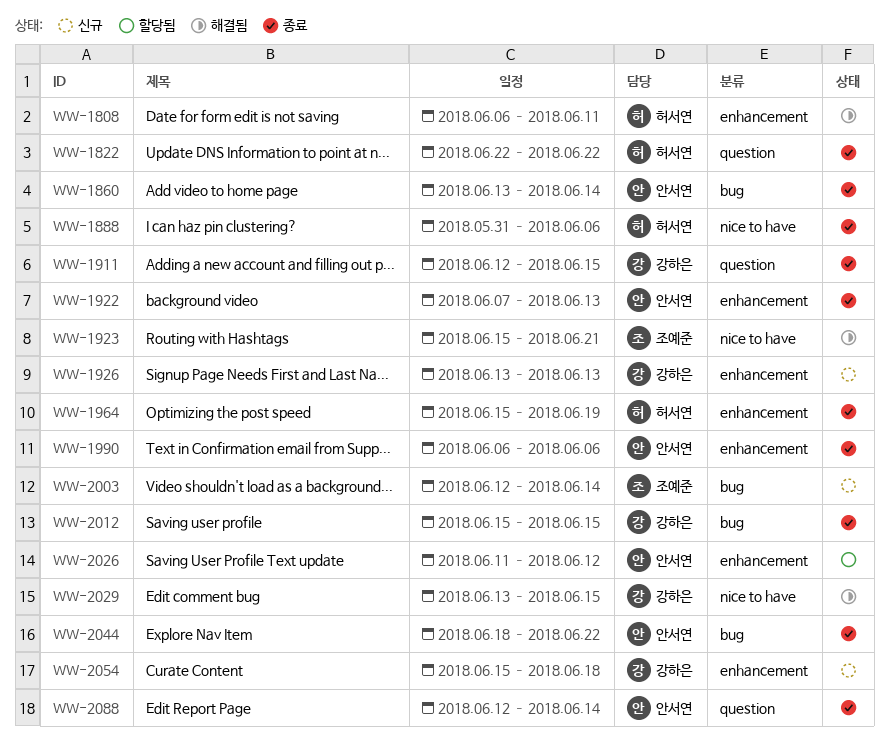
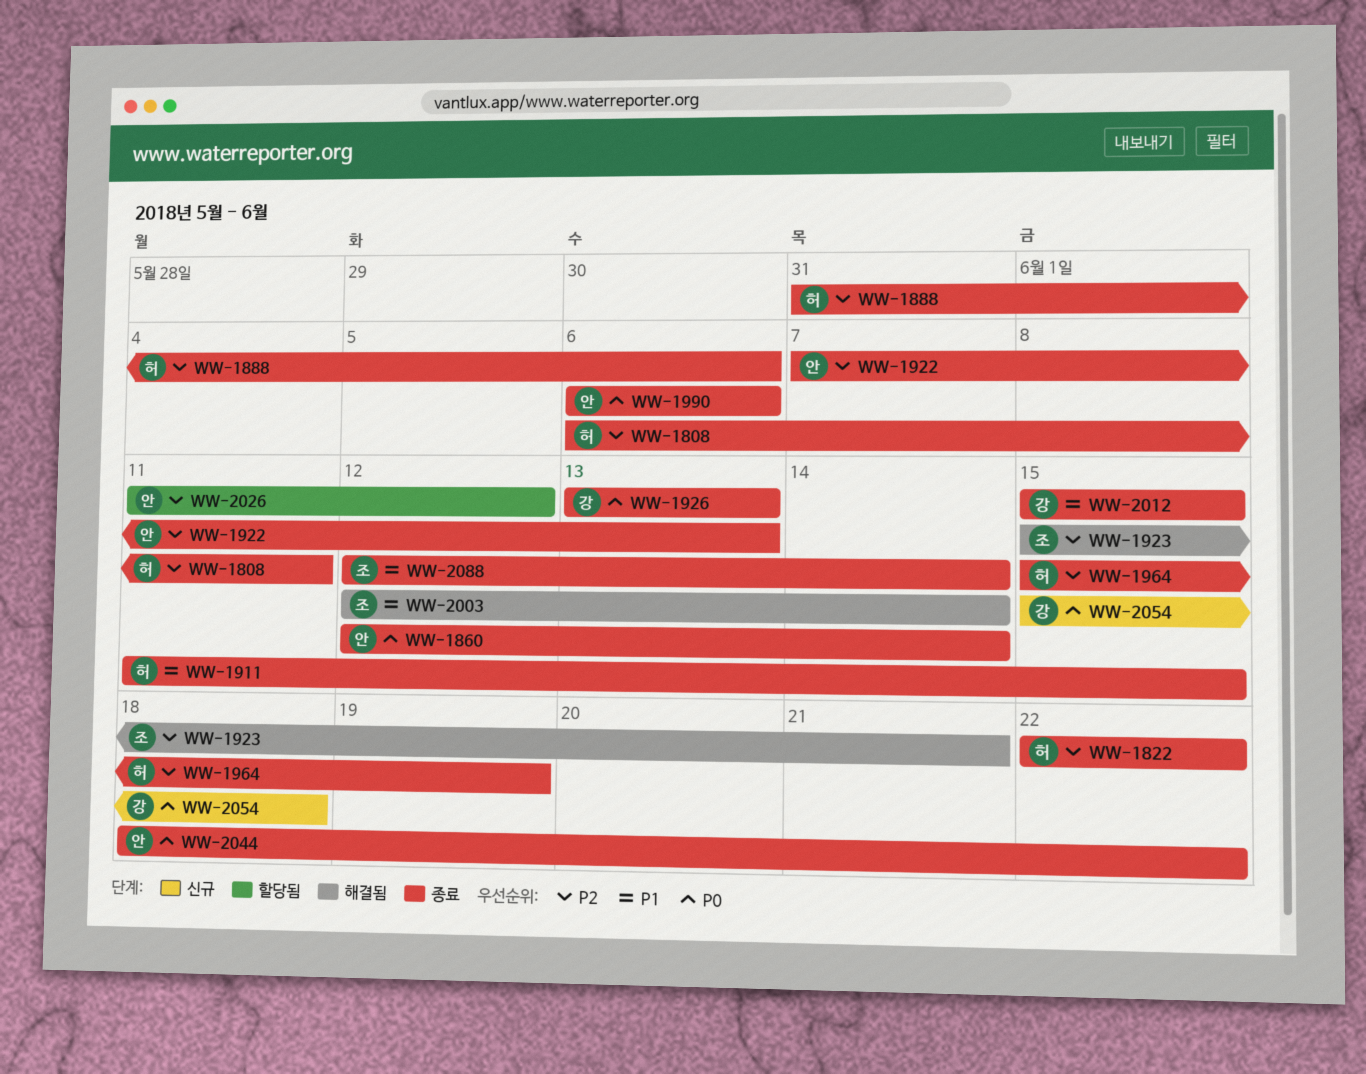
WW-1808, status: 해결됨 -> 종료
WW-1860, start: Jun 13 -> Jun 12
WW-1911, owner: 강하은 -> 허서연
WW-1911, start: Jun 12 -> Jun 11
WW-1926, status: 신규 -> 종료
WW-2003, status: 신규 -> 해결됨
WW-2029: present -> none
WW-2088, owner: 안서연 -> 조예준

